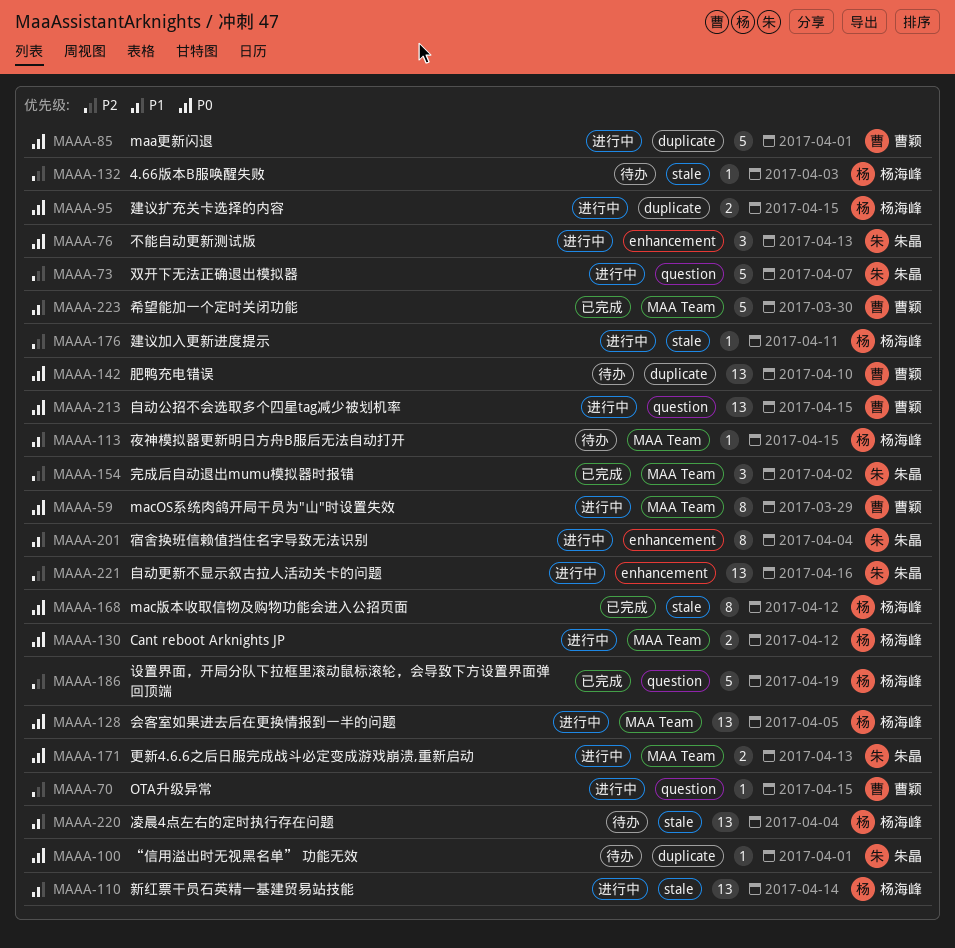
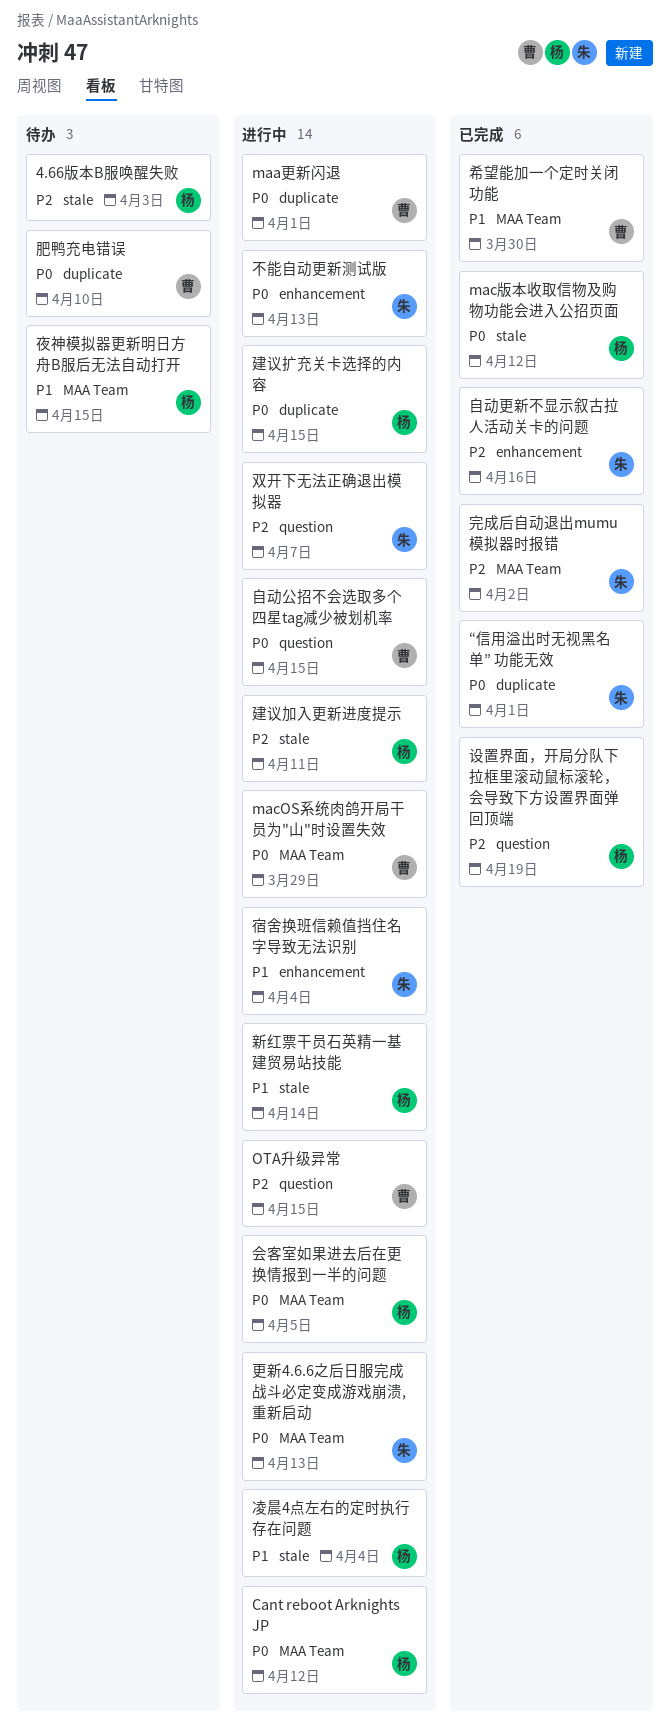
“信用溢出时无视黑名单” 功能无效, status: 待办 -> 已完成
凌晨4点左右的定时执行存在问题, status: 待办 -> 进行中
自动更新不显示叙古拉人活动关卡的问题, status: 进行中 -> 已完成

